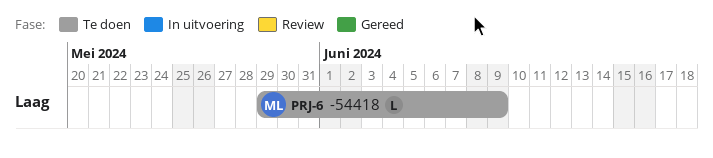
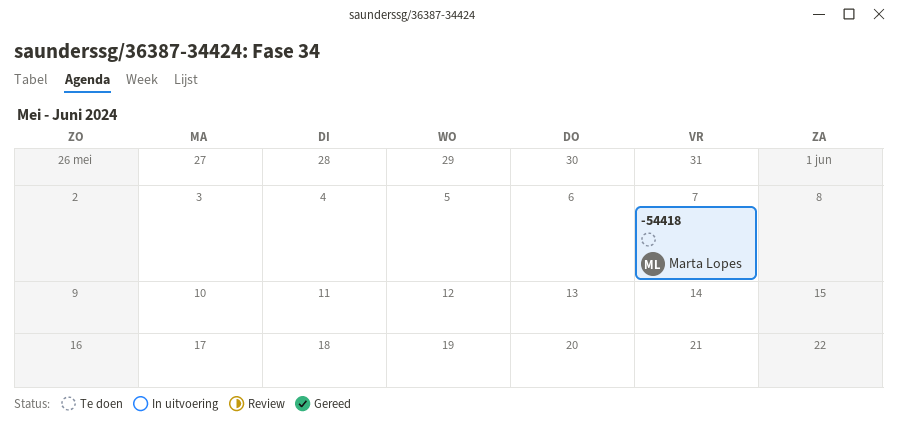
-54418, due: Jun 9 -> Jun 7

